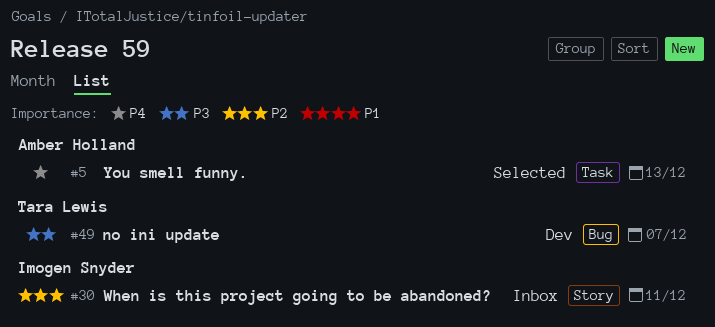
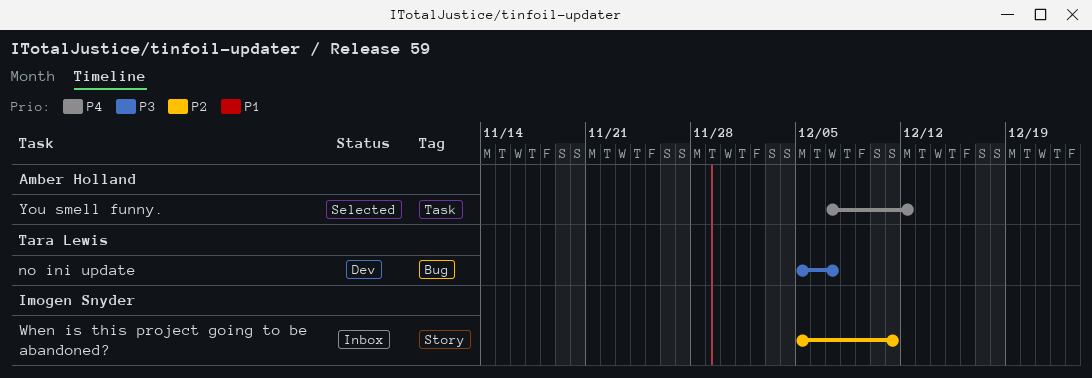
You smell funny., due: Dec 13 -> Dec 12

